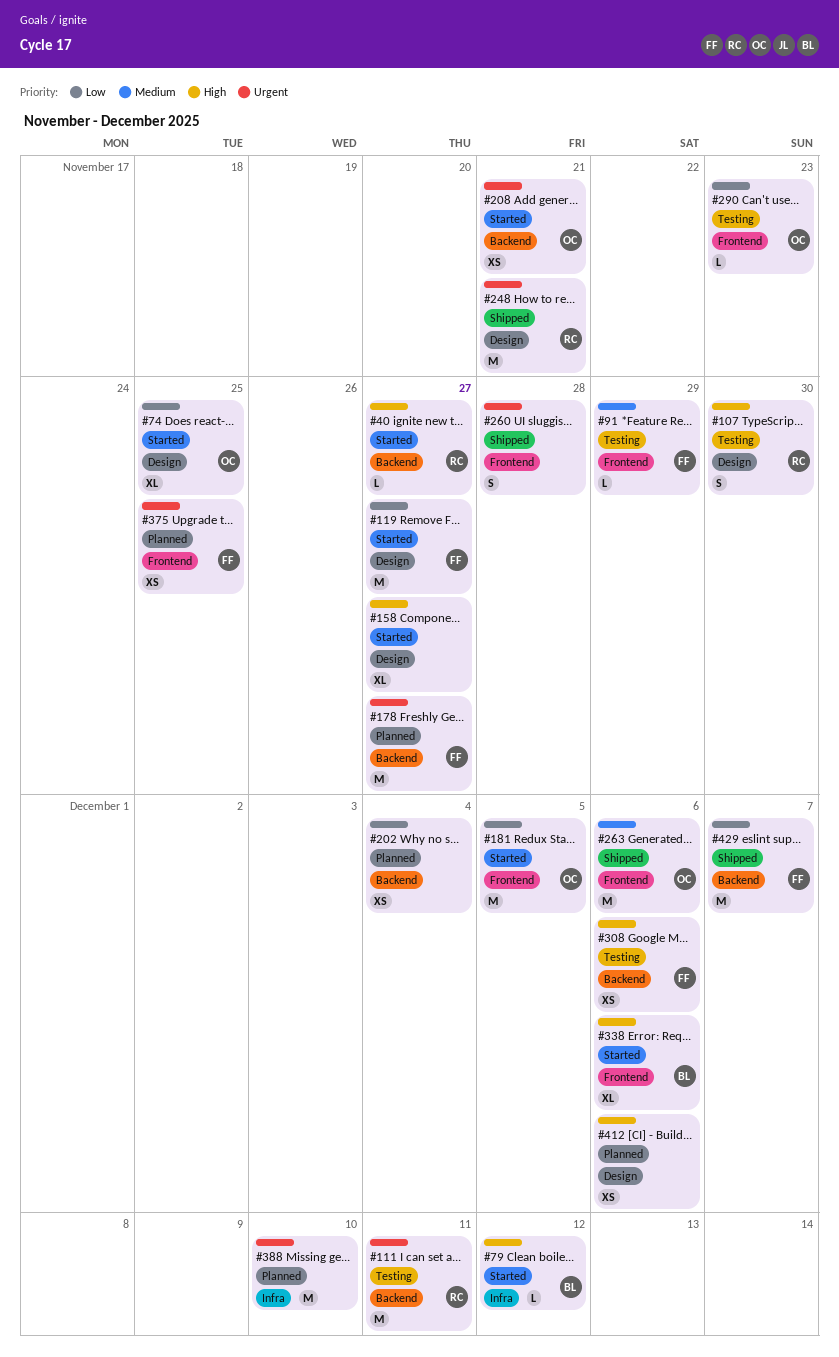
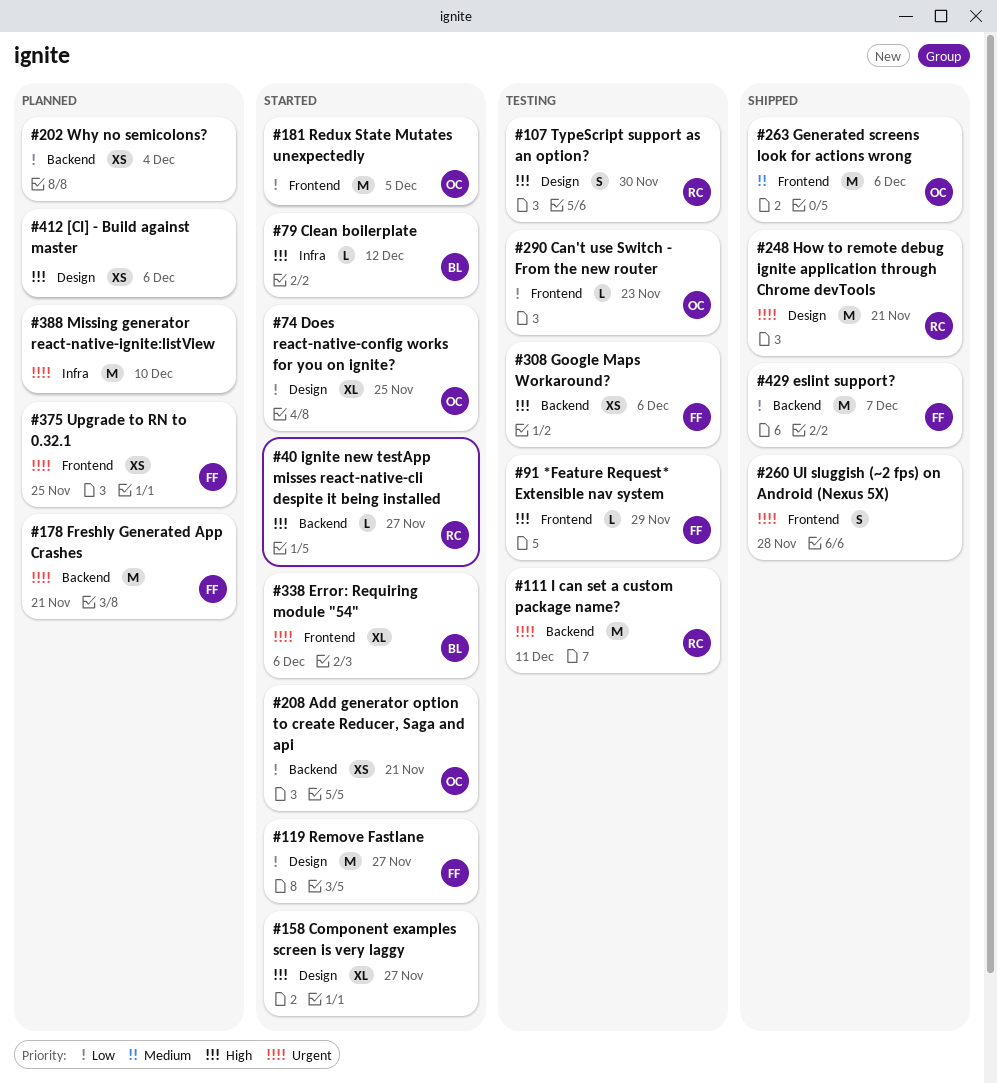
#91, priority: Medium -> High
#178, due: Nov 27 -> Nov 21
#208, priority: Urgent -> Low
#338, priority: High -> Urgent

